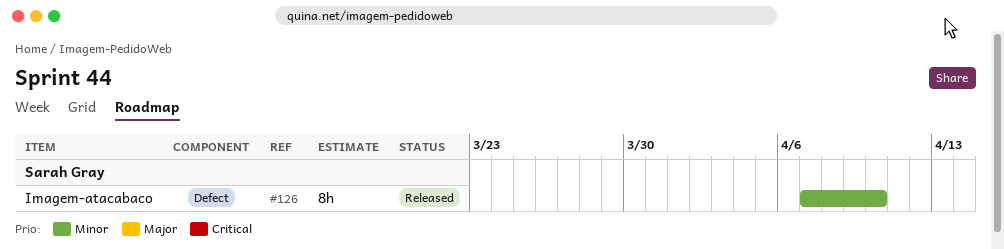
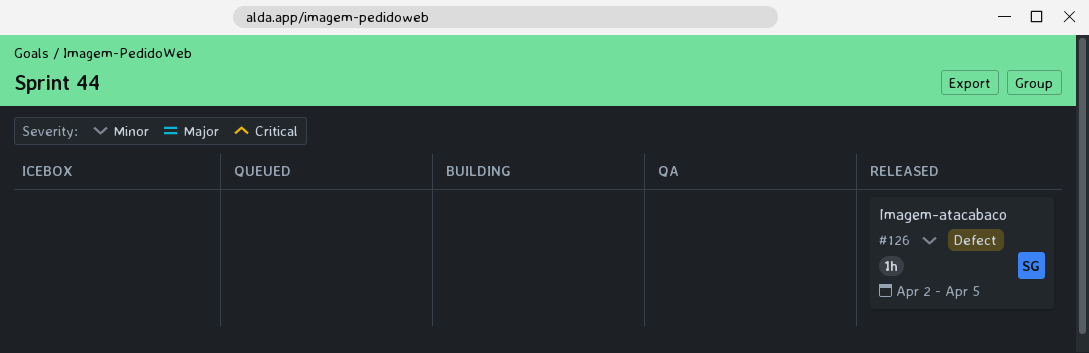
#126, estimate: 8h -> 1h
#126, start: Apr 7 -> Apr 2
#126, due: Apr 10 -> Apr 5

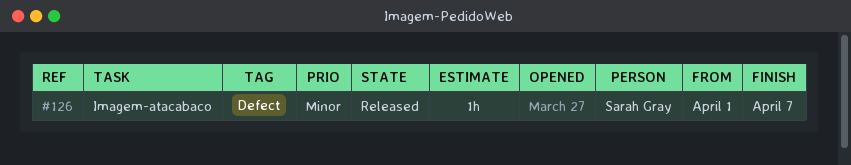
#126, start: Apr 2 -> Apr 1
#126, due: Apr 5 -> Apr 7

